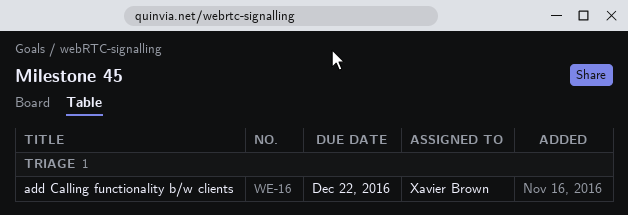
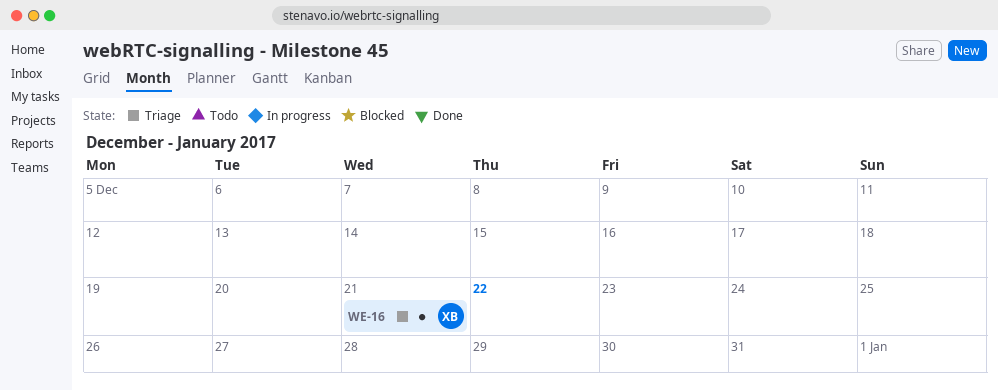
WE-16, due: Dec 22 -> Dec 21

